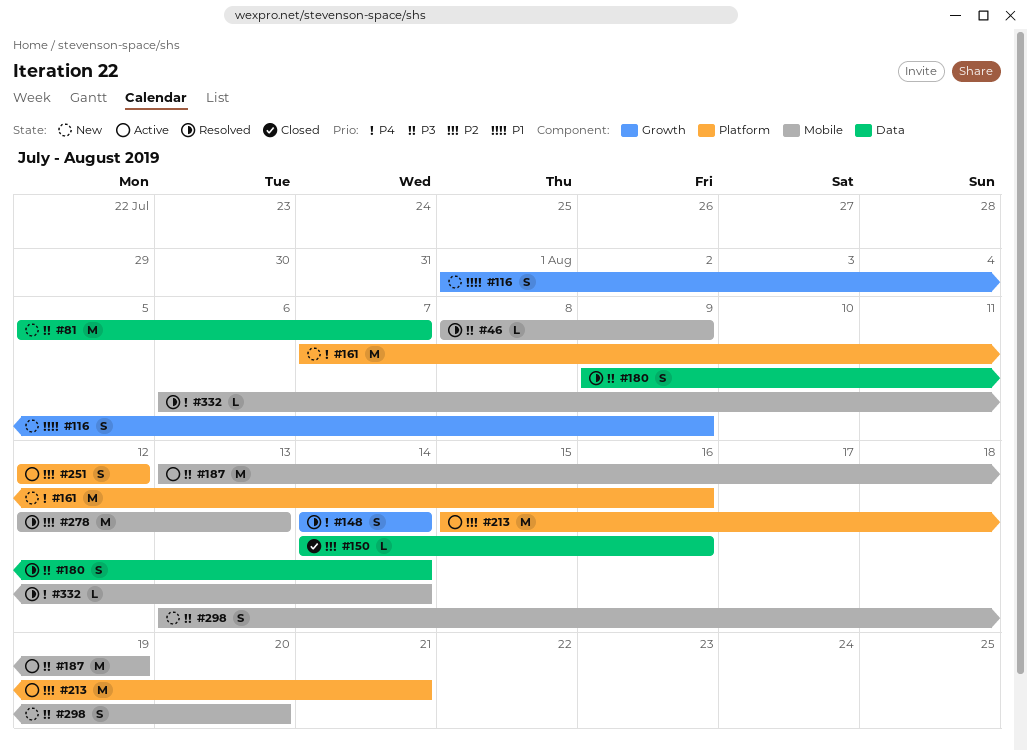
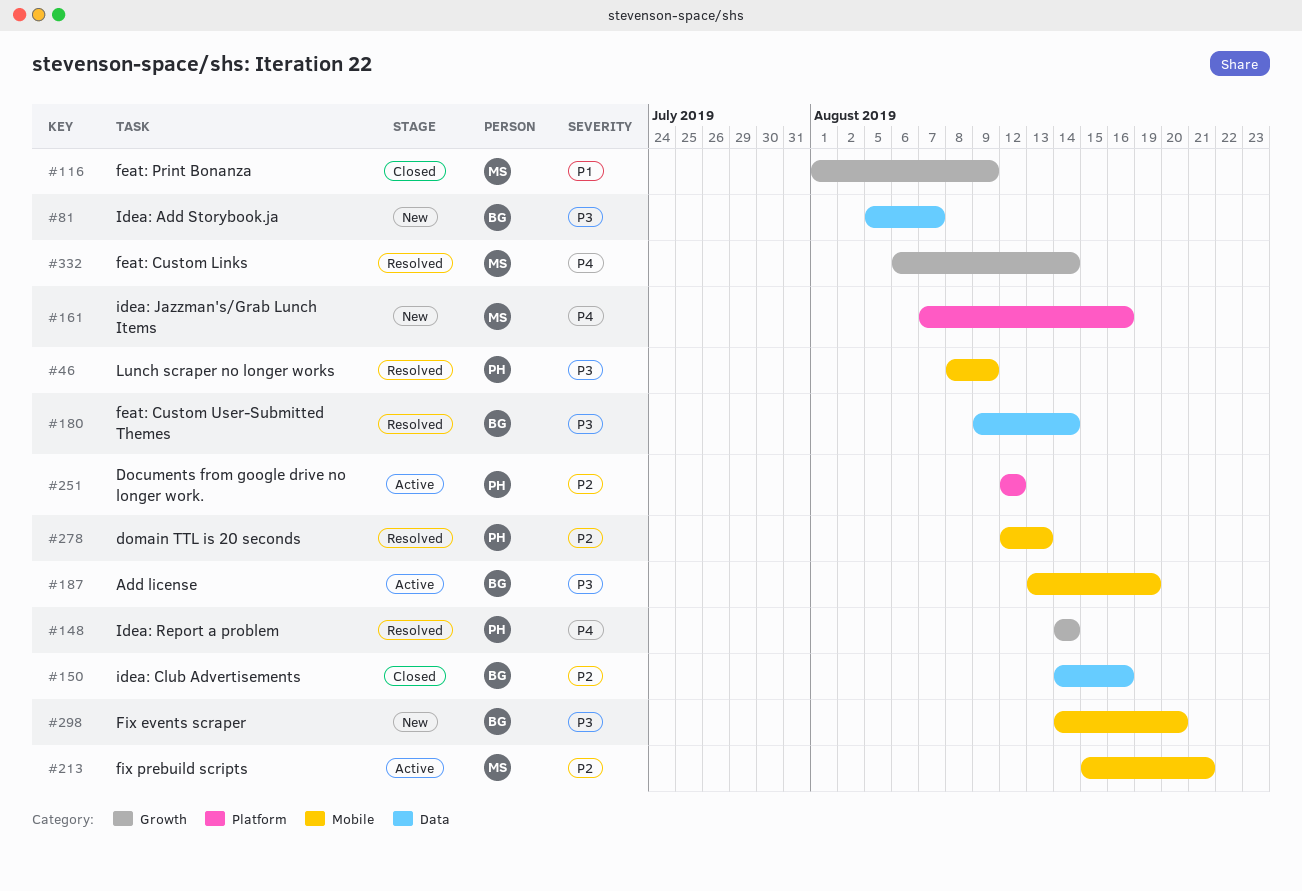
#116, status: New -> Closed
#213, label: Platform -> Mobile
#298, start: Aug 13 -> Aug 14
#332, label: Mobile -> Growth

